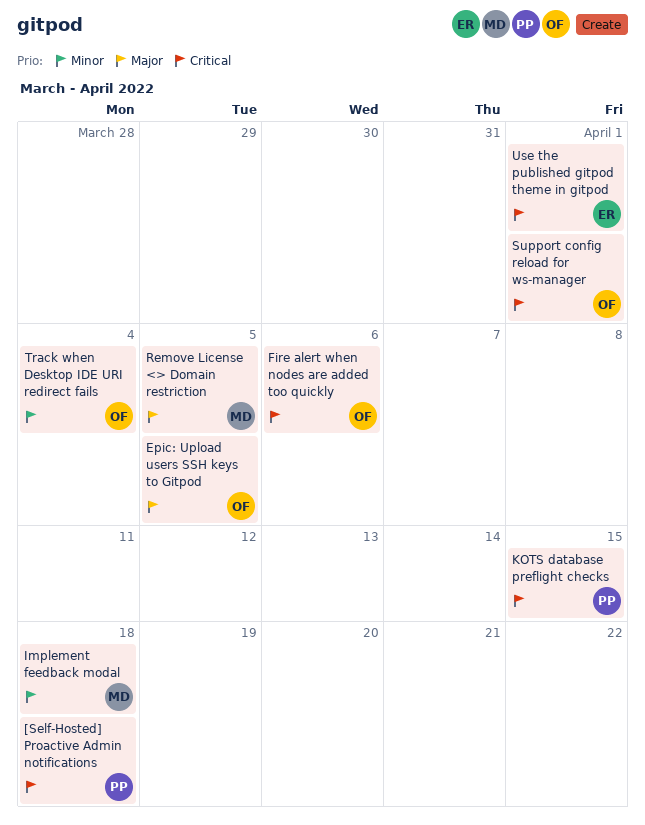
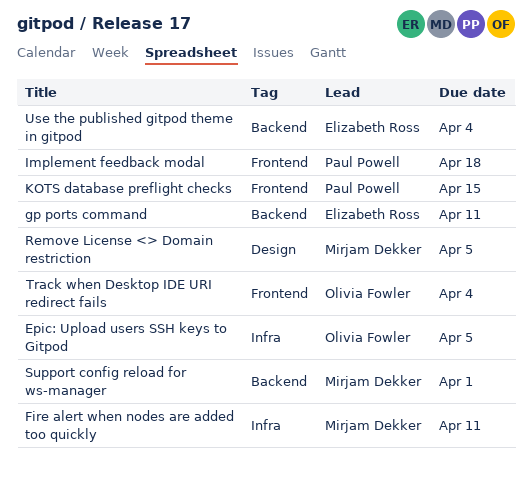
[Self-Hosted] Proactive Admin notifications: present -> none
Fire alert when nodes are added too quickly, owner: Olivia Fowler -> Mirjam Dekker
Fire alert when nodes are added too quickly, due: Apr 6 -> Apr 11
gp ports command: none -> present
Implement feedback modal, owner: Mirjam Dekker -> Paul Powell
Support config reload for ws-manager, owner: Olivia Fowler -> Mirjam Dekker
Use the published gitpod theme in gitpod, due: Apr 1 -> Apr 4

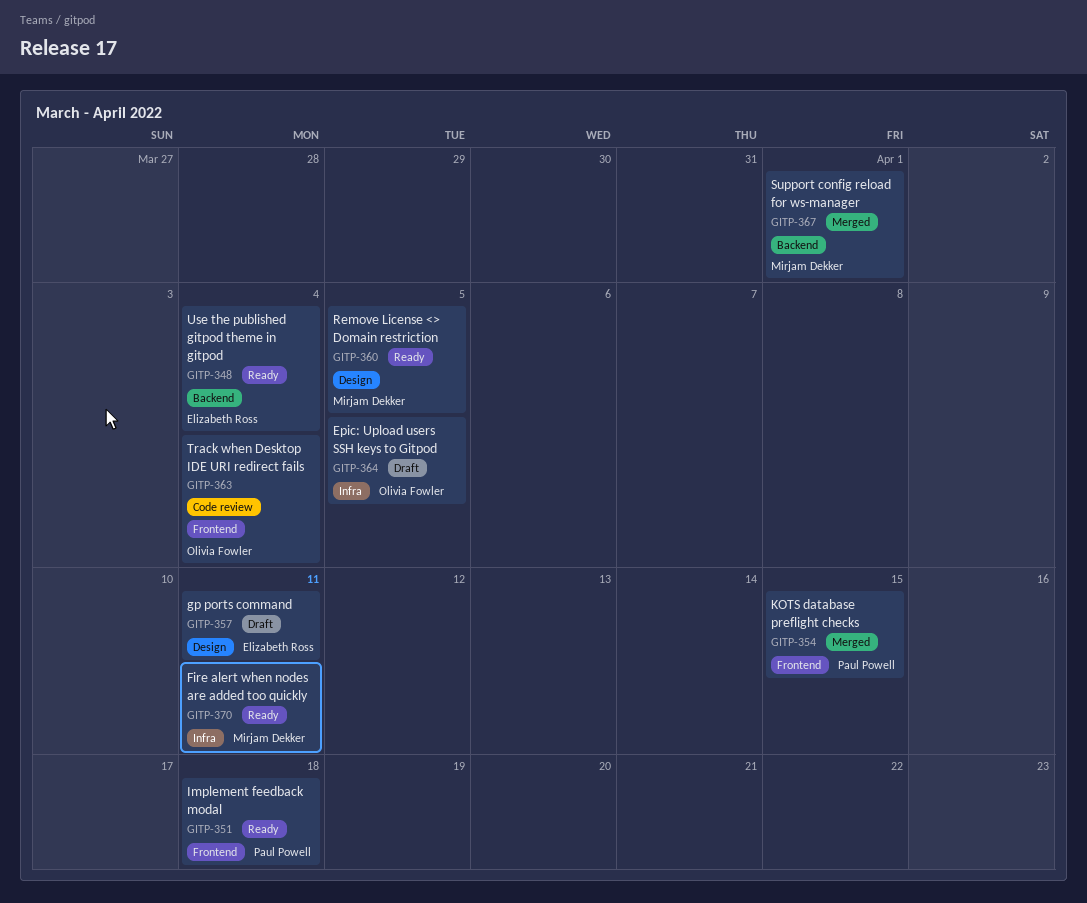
gp ports command, label: Backend -> Design

